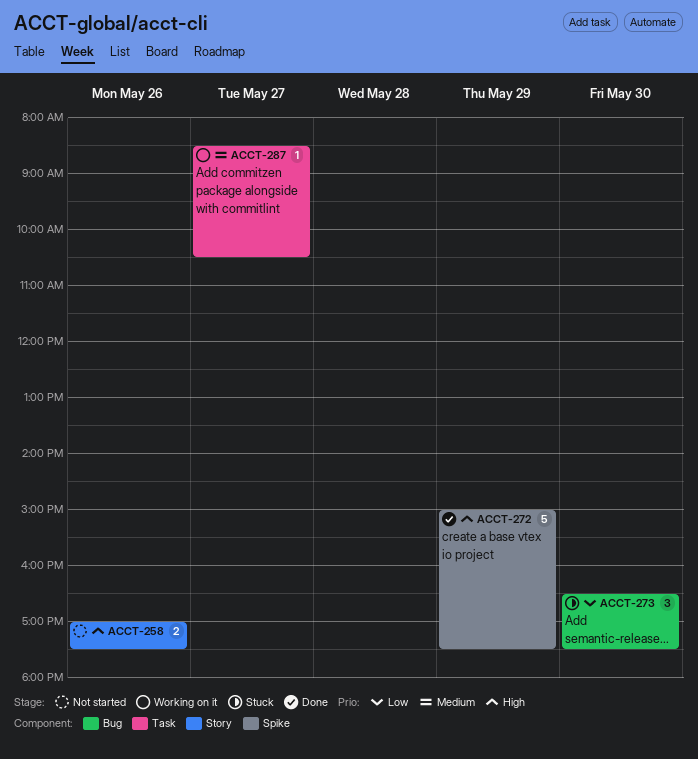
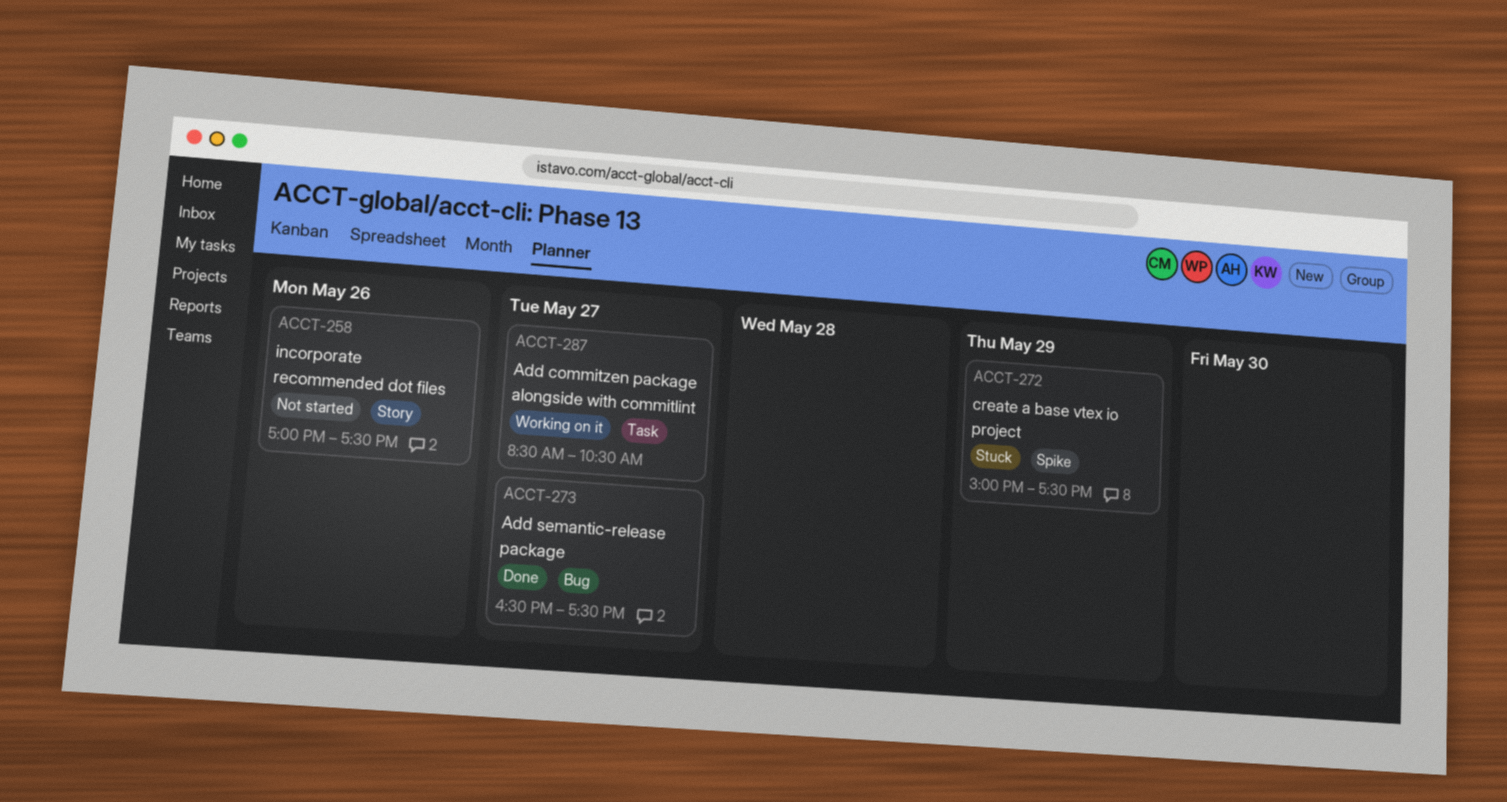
ACCT-272, status: Done -> Stuck
ACCT-273, status: Stuck -> Done
ACCT-273, day: May 30 -> May 27

